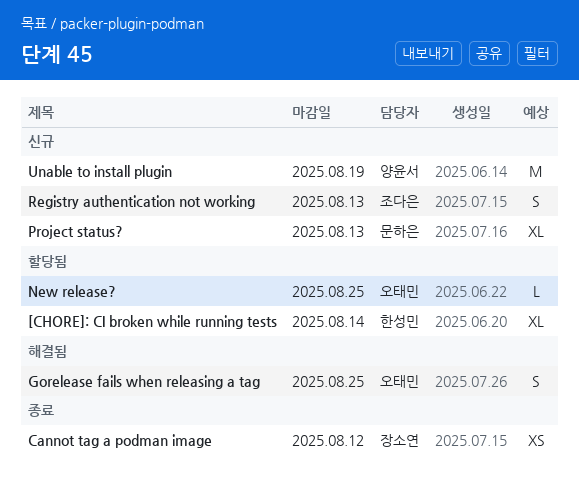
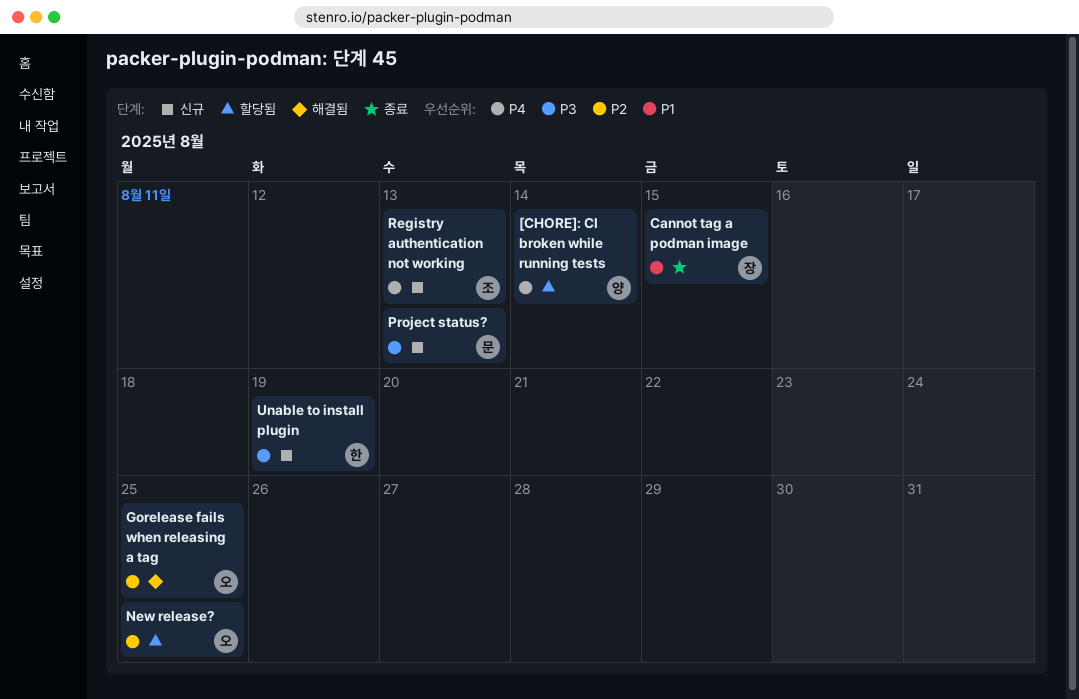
[CHORE]: CI broken while running tests, owner: 한성민 -> 양윤서
Cannot tag a podman image, due: Aug 12 -> Aug 15
Unable to install plugin, owner: 양윤서 -> 한성민

